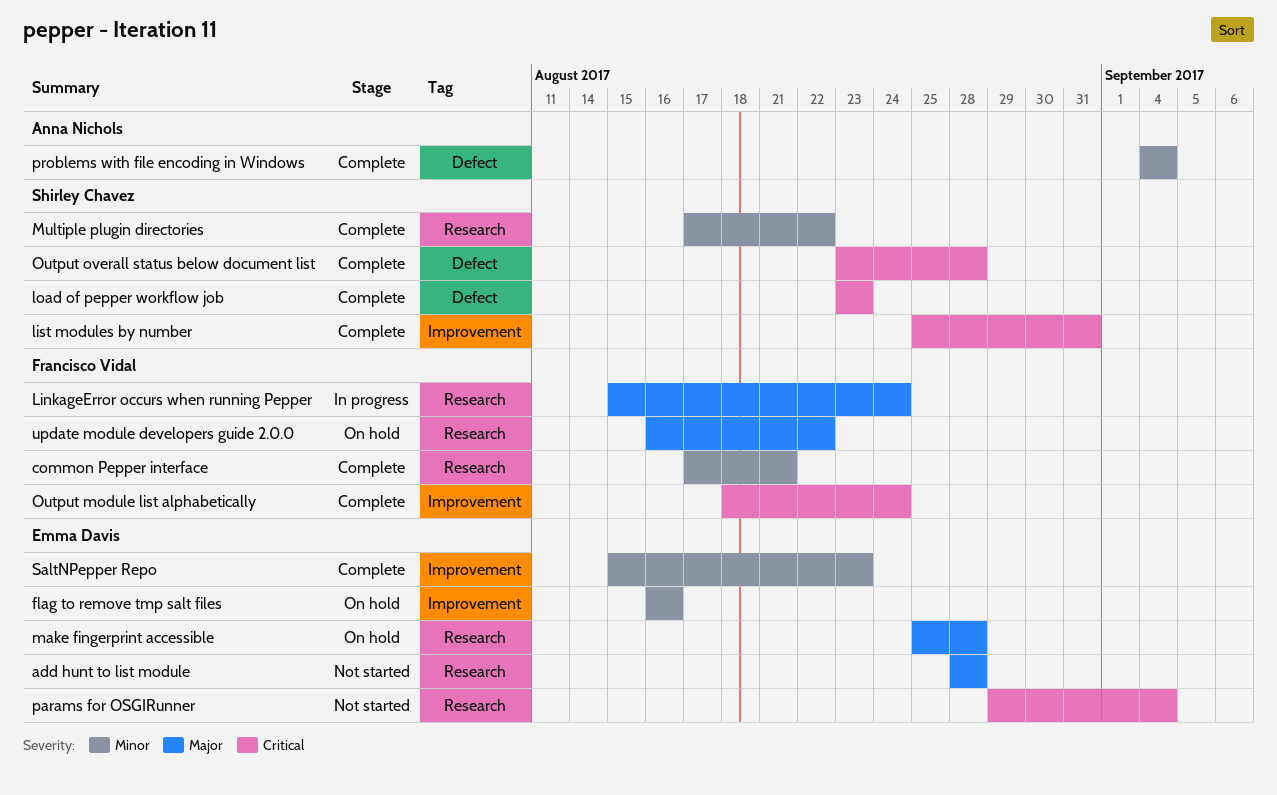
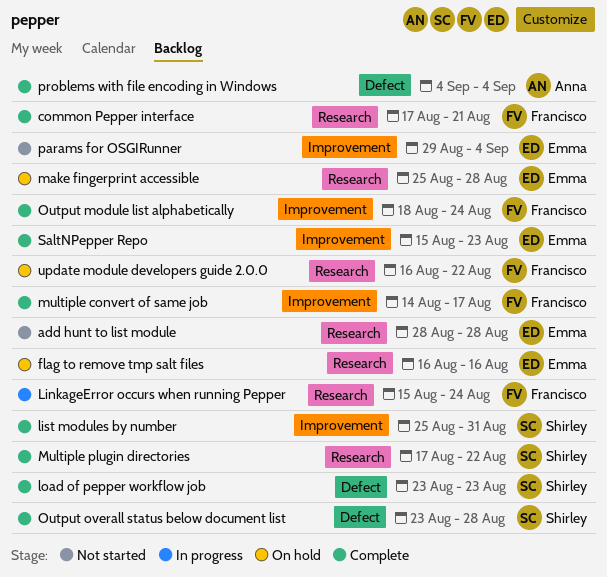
flag to remove tmp salt files, label: Improvement -> Research
multiple convert of same job: none -> present
params for OSGIRunner, label: Research -> Improvement

